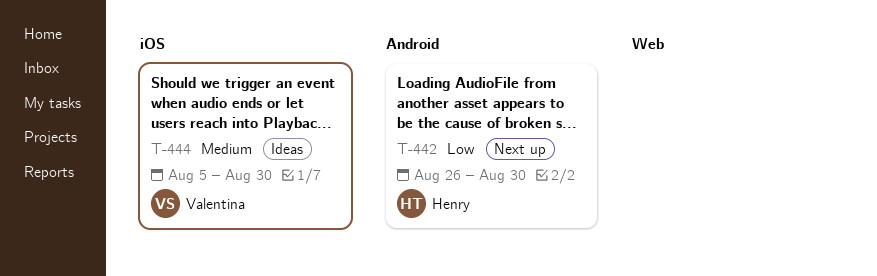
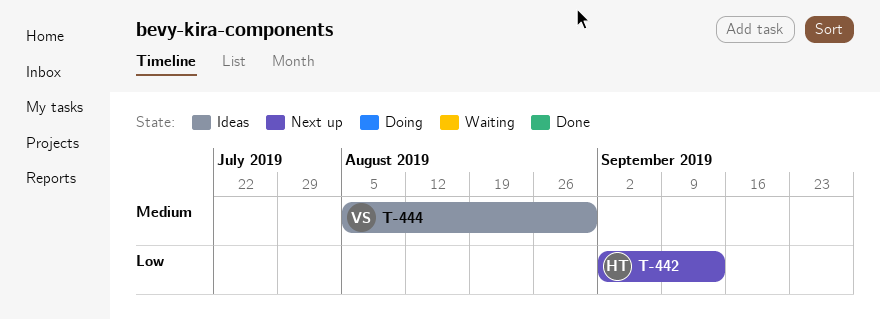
T-442, start: Aug 26 -> Sep 2
T-442, due: Aug 30 -> Sep 13

